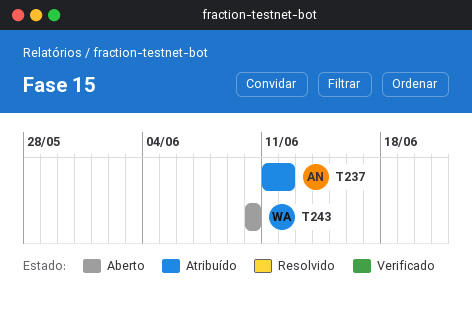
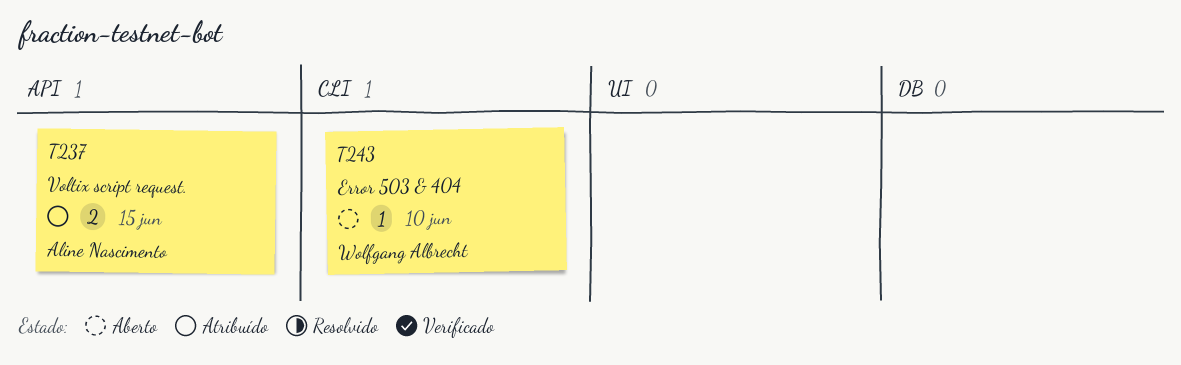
T237, due: Jun 12 -> Jun 15

